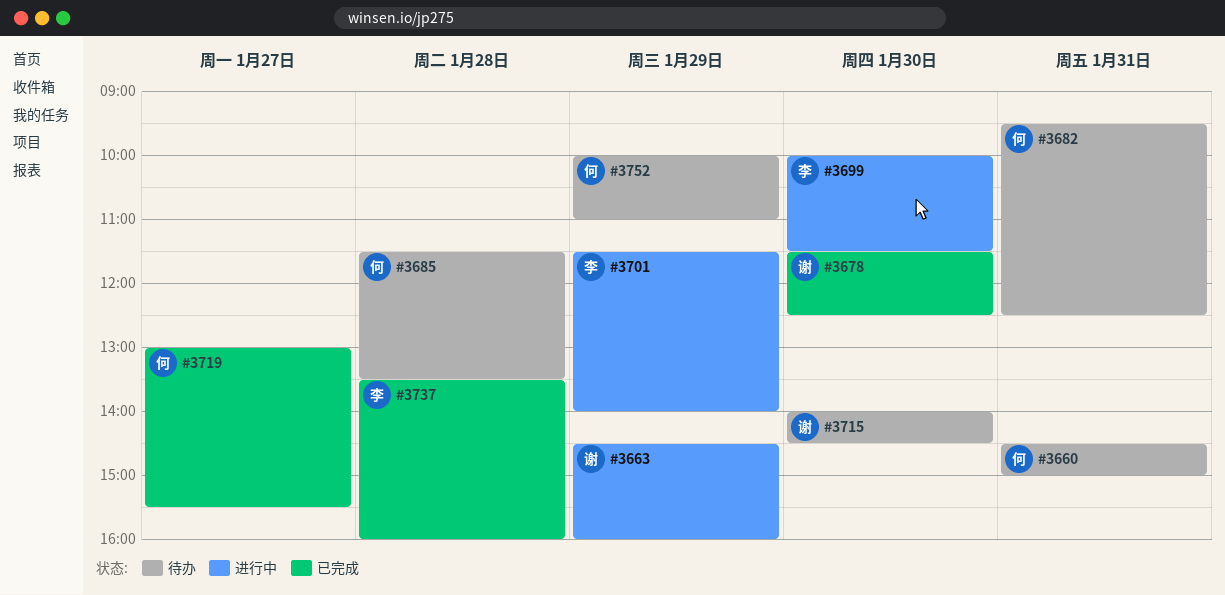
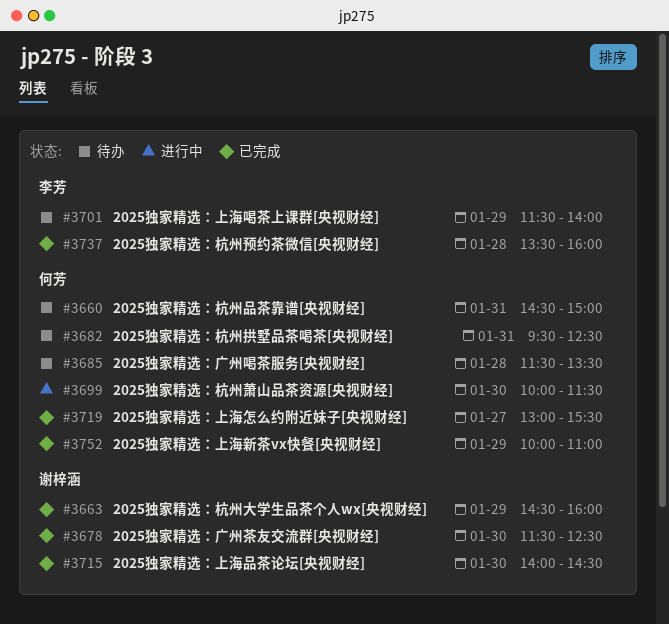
#3663, status: 进行中 -> 已完成
#3699, owner: 李芳 -> 何芳
#3701, status: 进行中 -> 待办
#3715, status: 待办 -> 已完成
#3752, status: 待办 -> 已完成

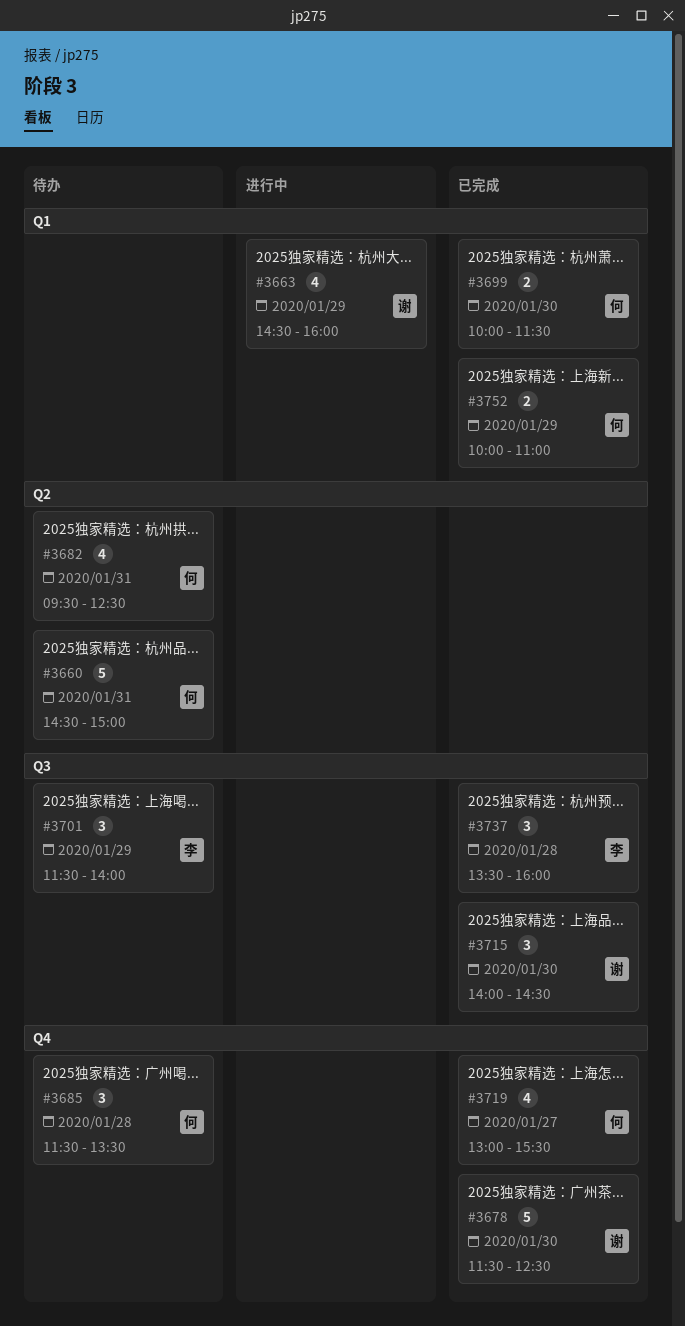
#3663, status: 已完成 -> 进行中
#3699, status: 进行中 -> 已完成

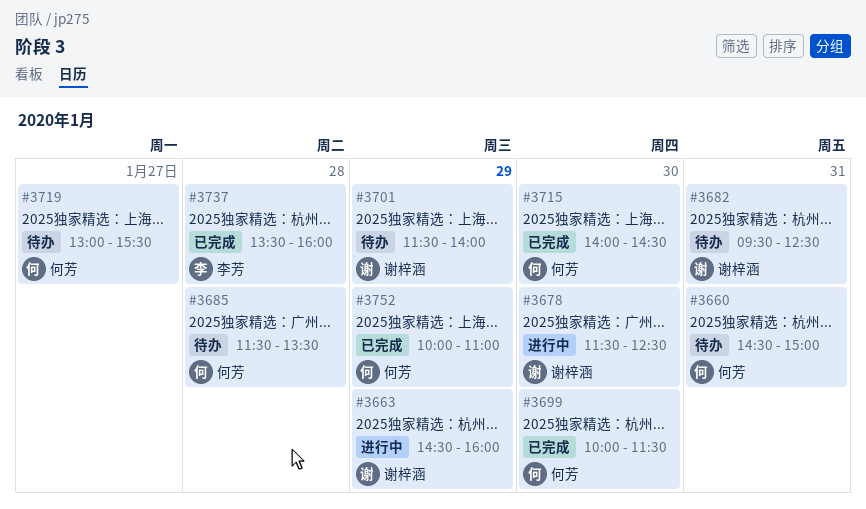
#3678, status: 已完成 -> 进行中
#3682, owner: 何芳 -> 谢梓涵
#3701, owner: 李芳 -> 谢梓涵
#3715, owner: 谢梓涵 -> 何芳
#3719, status: 已完成 -> 待办

